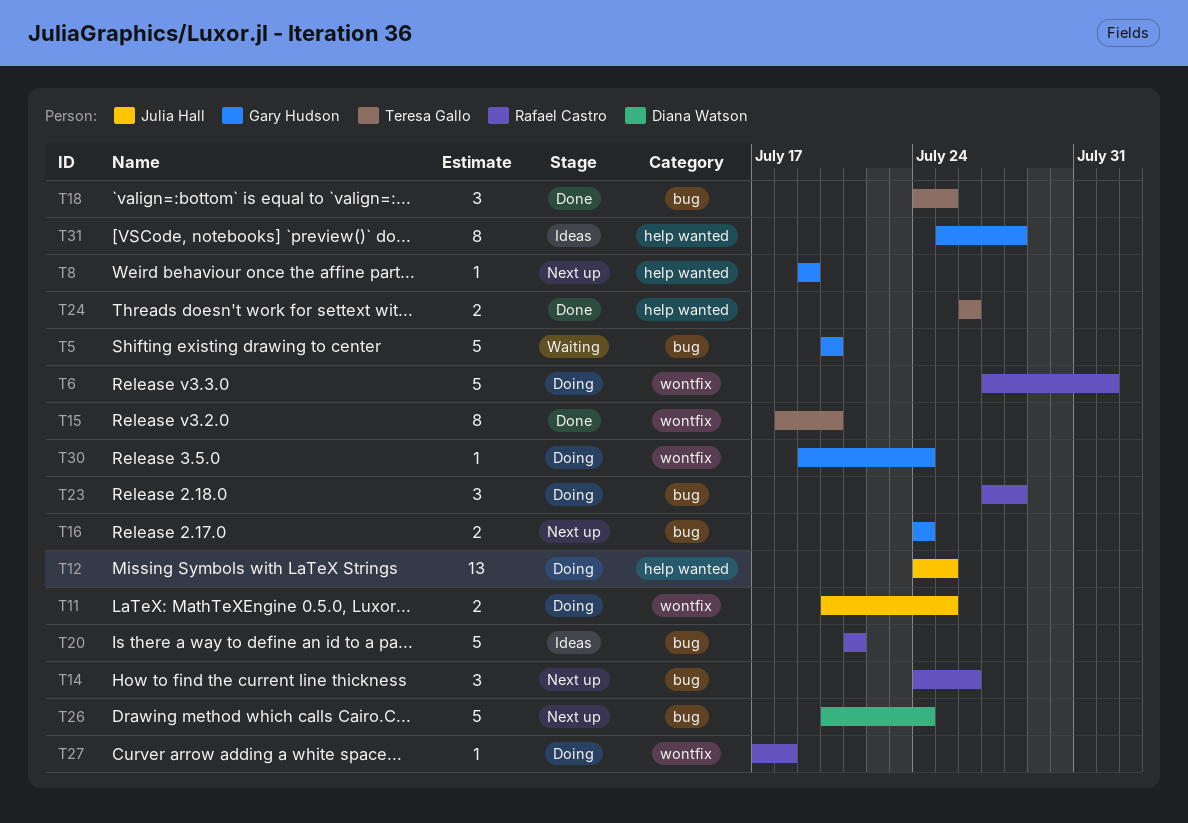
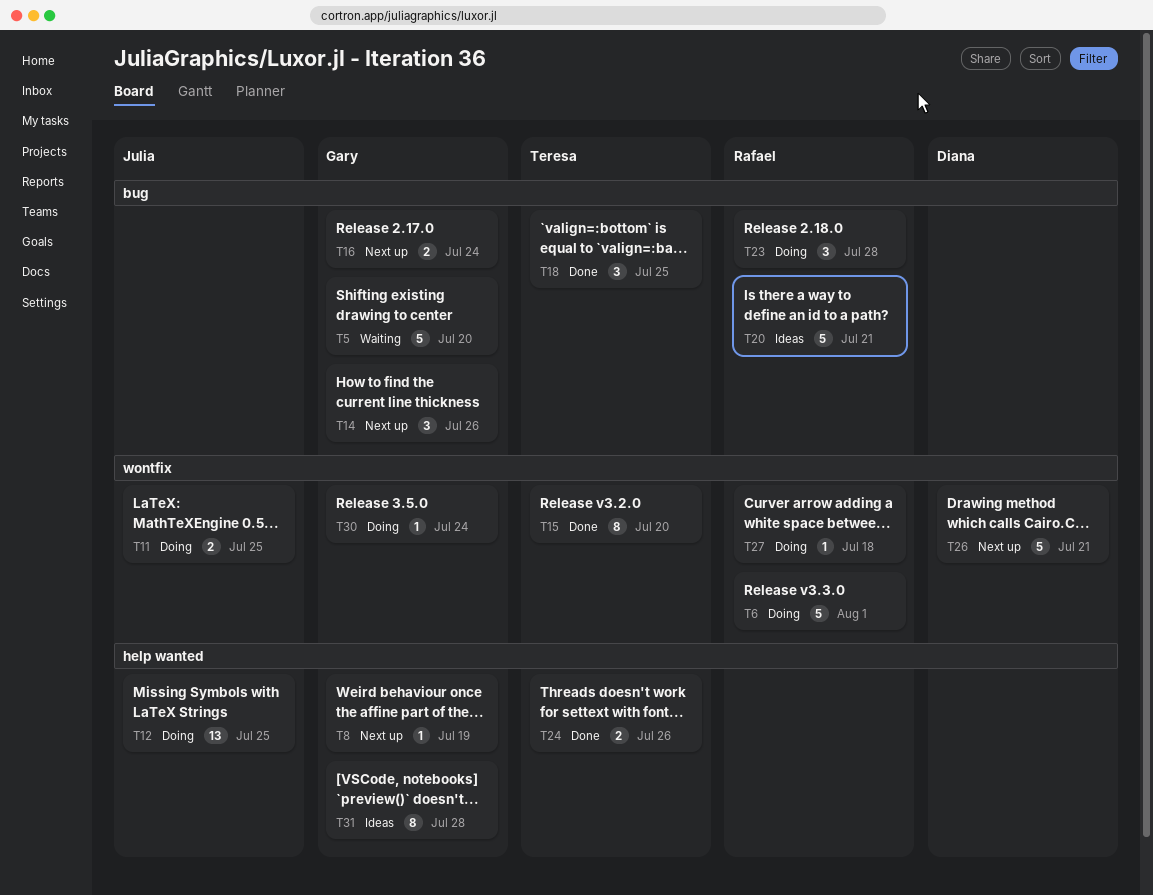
T14, owner: Rafael Castro -> Gary Hudson
T26, label: bug -> wontfix
T26, due: Jul 24 -> Jul 21

